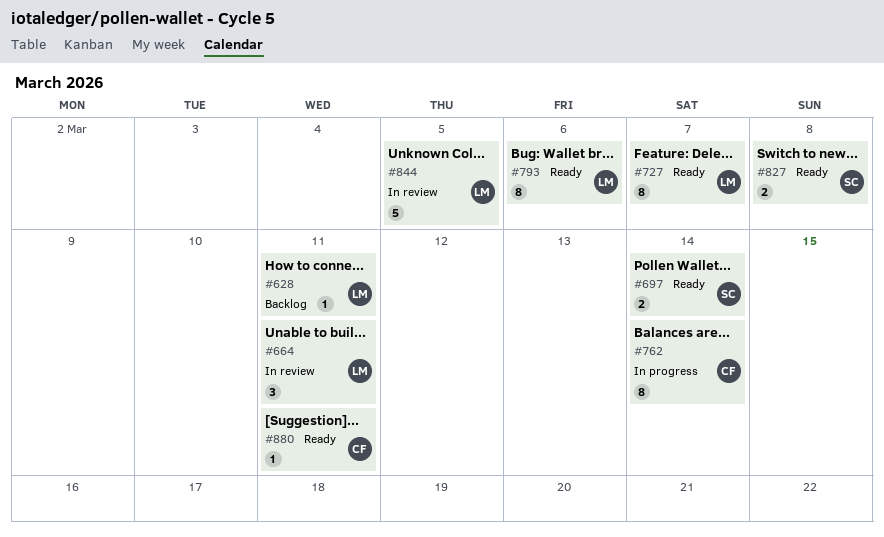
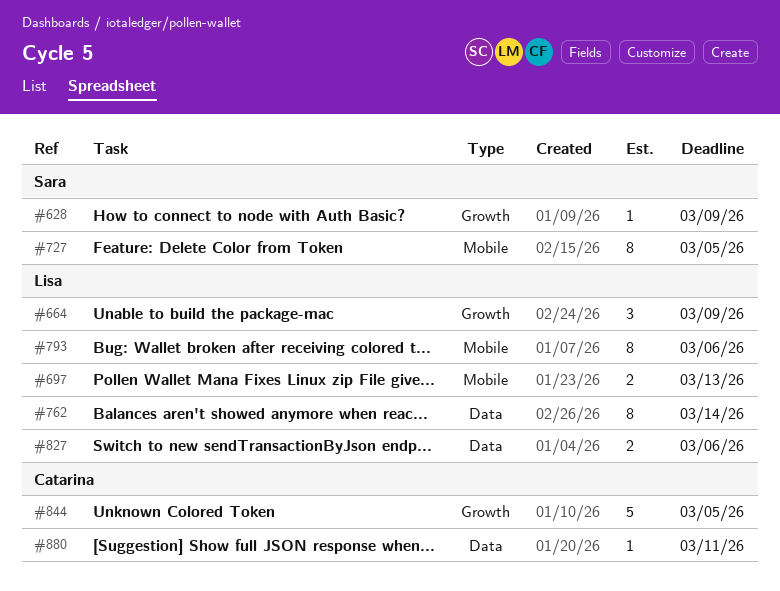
#628, owner: Lisa -> Sara
#628, due: Mar 11 -> Mar 9
#664, due: Mar 11 -> Mar 9
#697, owner: Sara -> Lisa
#697, due: Mar 14 -> Mar 13
#727, owner: Lisa -> Sara
#727, due: Mar 7 -> Mar 5
#762, owner: Catarina -> Lisa
#827, owner: Sara -> Lisa
#827, due: Mar 8 -> Mar 6
#844, owner: Lisa -> Catarina

